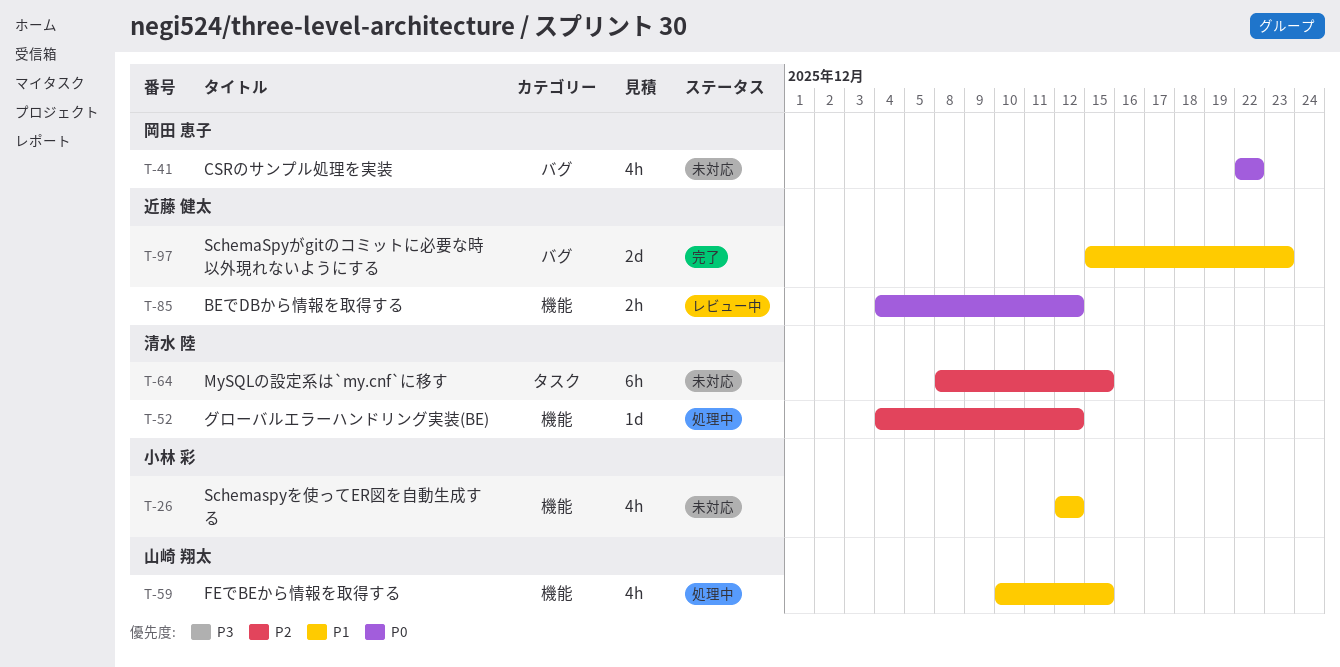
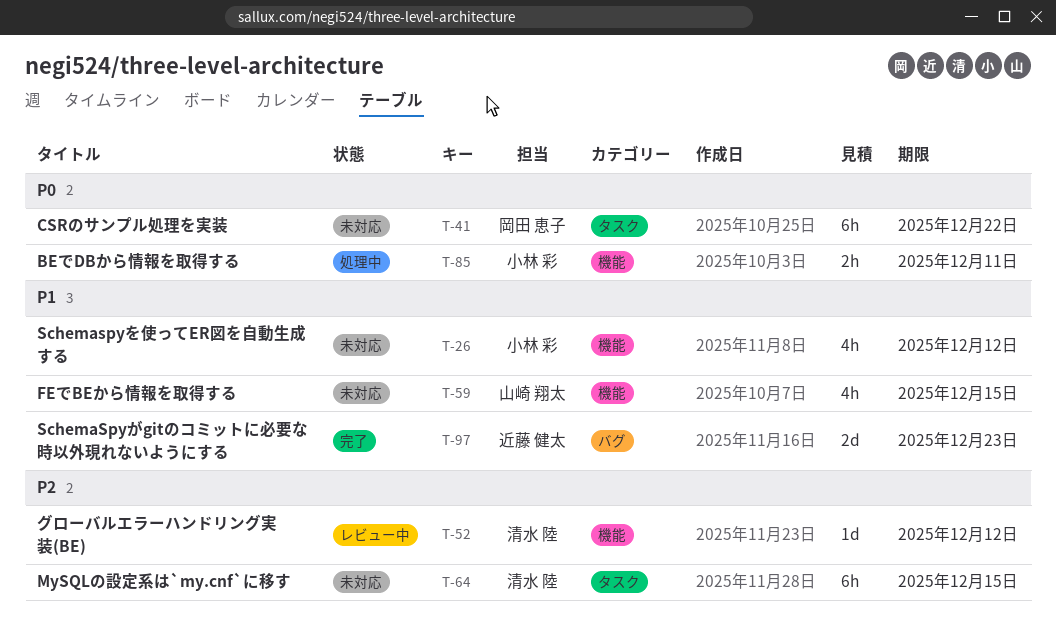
T-41, label: バグ -> タスク
T-41, estimate: 4h -> 6h
T-52, status: 処理中 -> レビュー中
T-59, status: 処理中 -> 未対応
T-85, status: レビュー中 -> 処理中
T-85, owner: 近藤 健太 -> 小林 彩
T-85, due: Dec 12 -> Dec 11

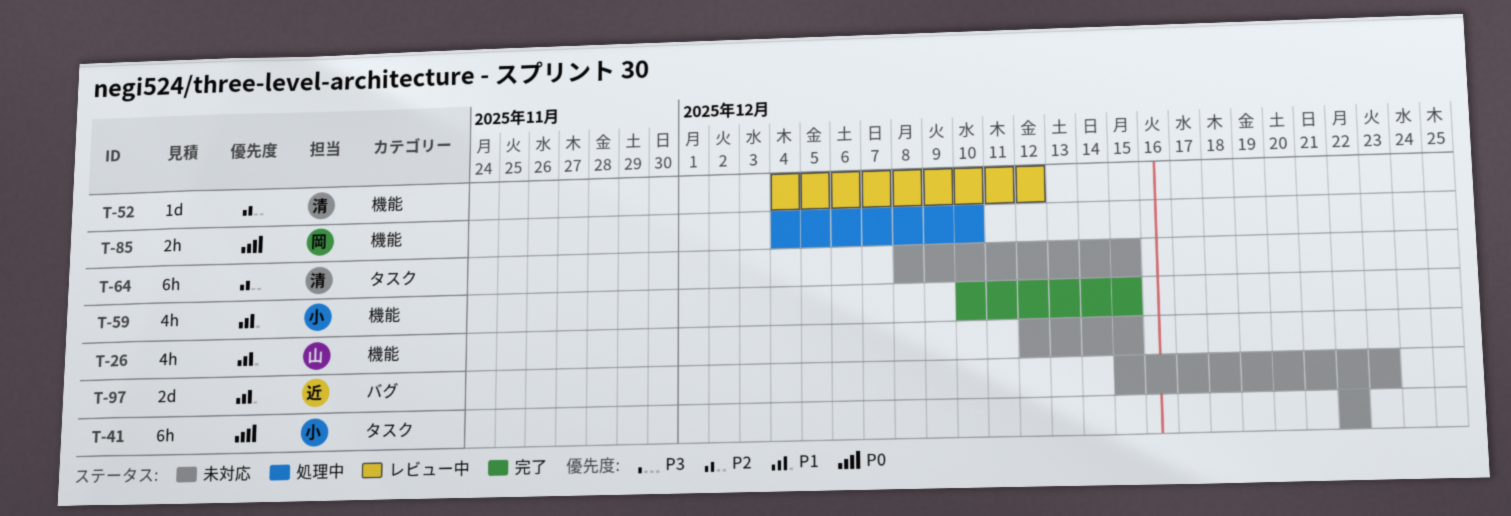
T-26, owner: 小林 彩 -> 山崎 翔太
T-26, due: Dec 12 -> Dec 15
T-41, owner: 岡田 恵子 -> 小林 彩
T-59, status: 未対応 -> 完了
T-59, owner: 山崎 翔太 -> 小林 彩
T-85, owner: 小林 彩 -> 岡田 恵子
T-85, due: Dec 11 -> Dec 10
T-97, status: 完了 -> 未対応

